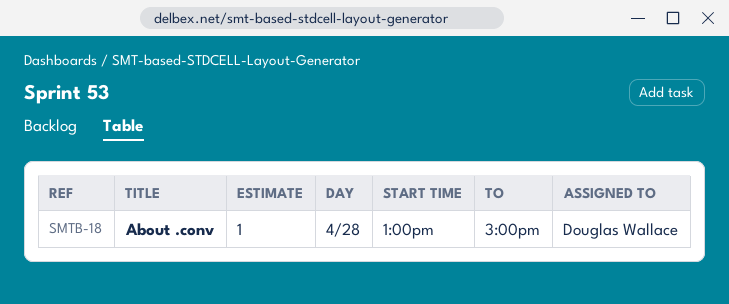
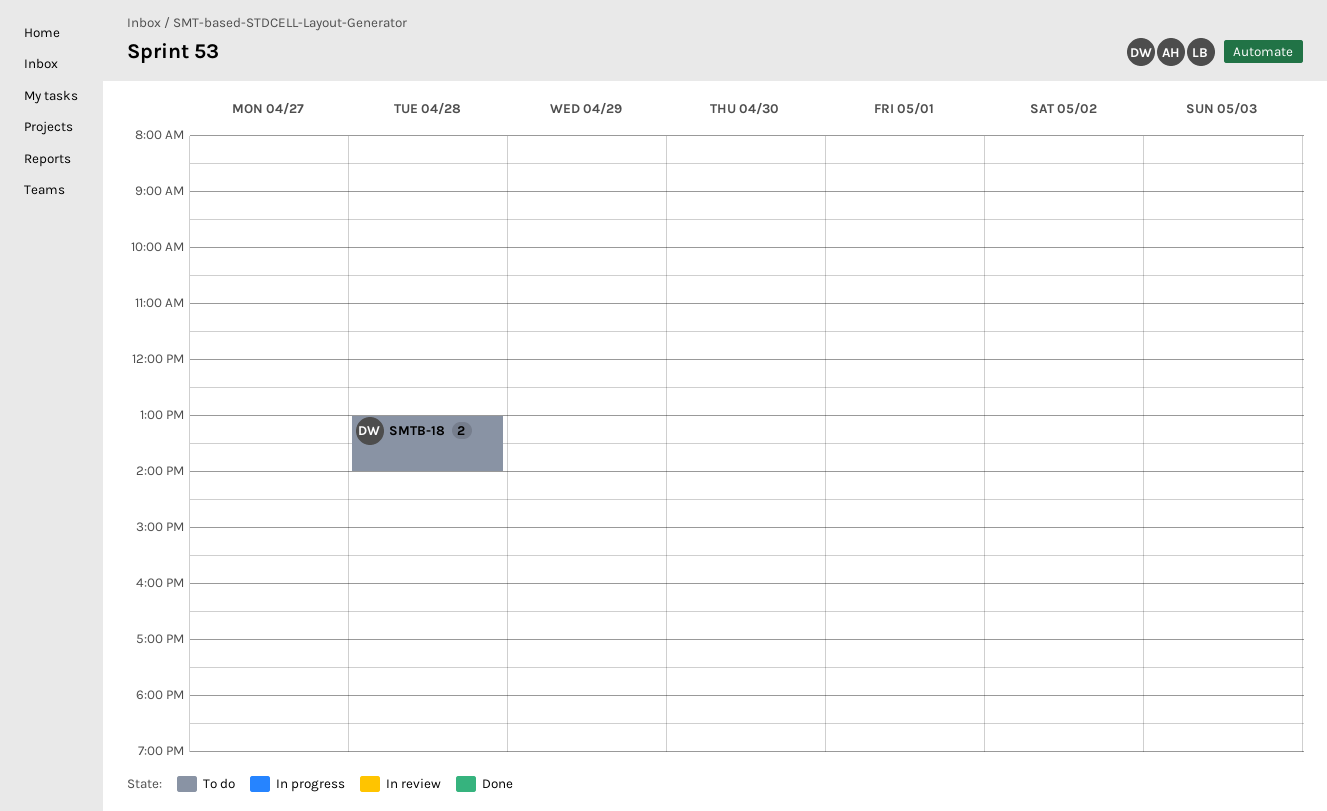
SMTB-18, estimate: 1 -> 2
SMTB-18, ends: 15:00 -> 14:00

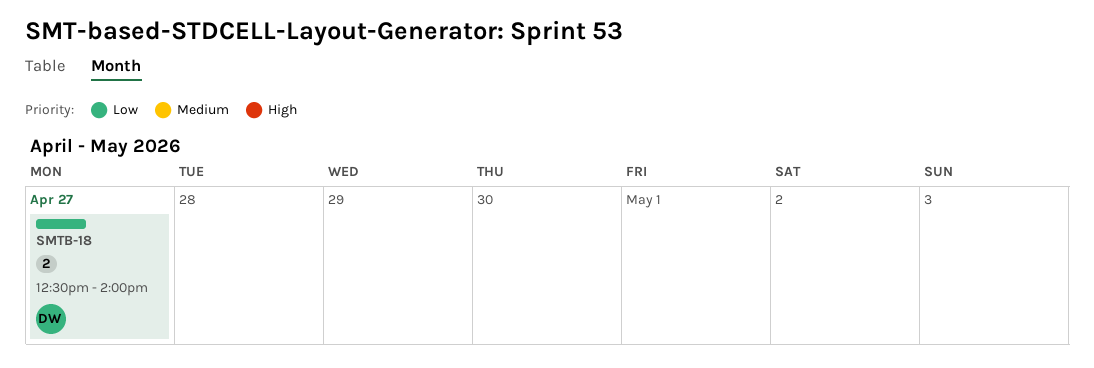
SMTB-18, day: Apr 28 -> Apr 27
SMTB-18, begins: 13:00 -> 12:30

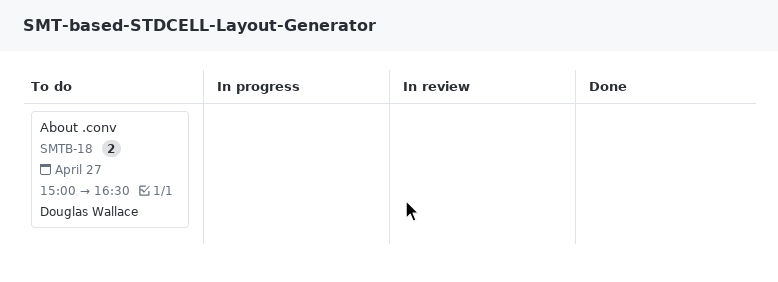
SMTB-18, begins: 12:30 -> 15:00
SMTB-18, ends: 14:00 -> 16:30

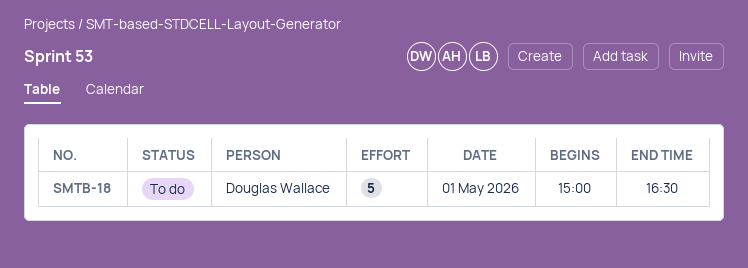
SMTB-18, estimate: 2 -> 5
SMTB-18, day: Apr 27 -> May 1

